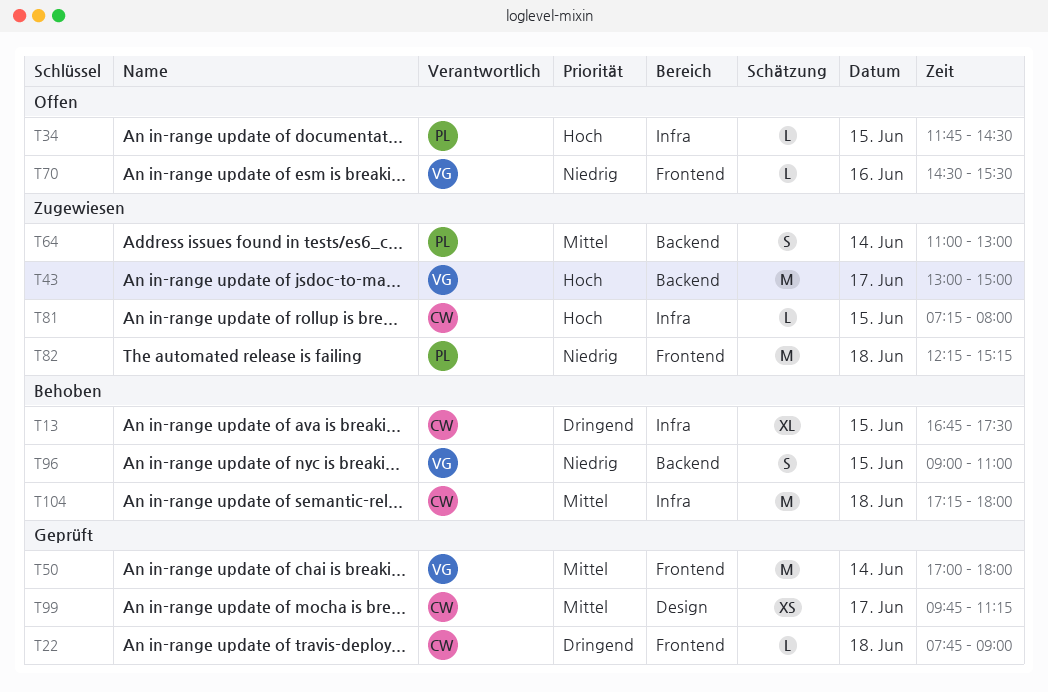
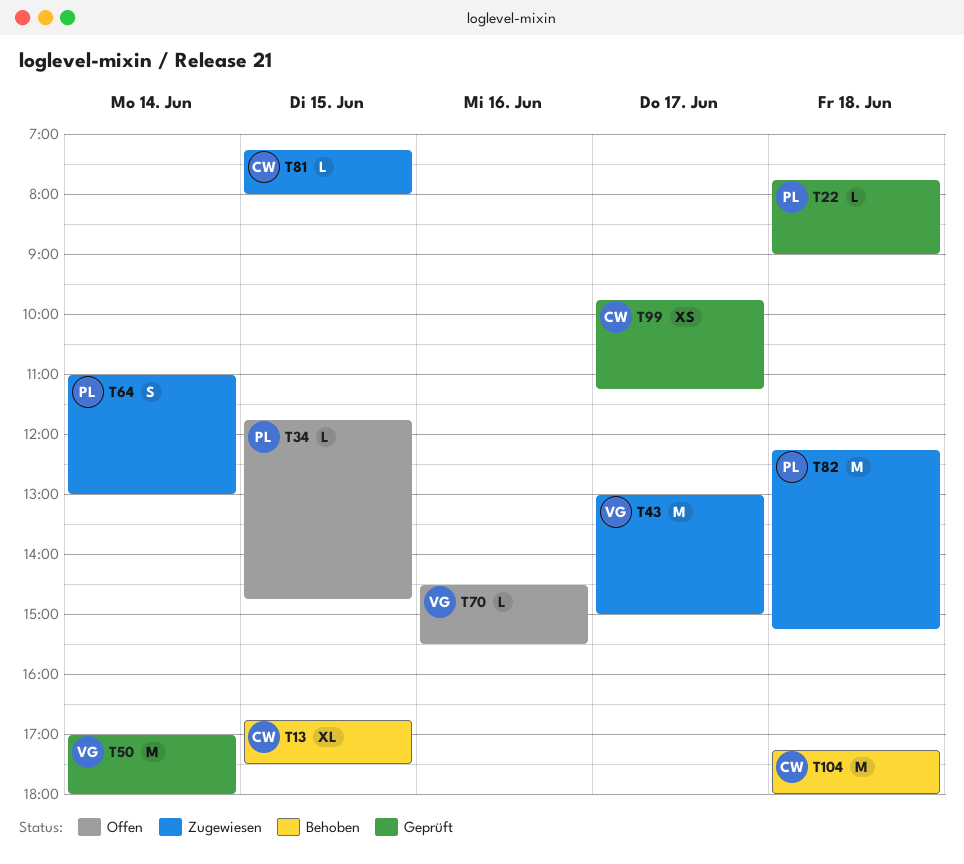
T22, owner: CW -> PL
T34, ends: 14:30 -> 14:45
T96: present -> none

